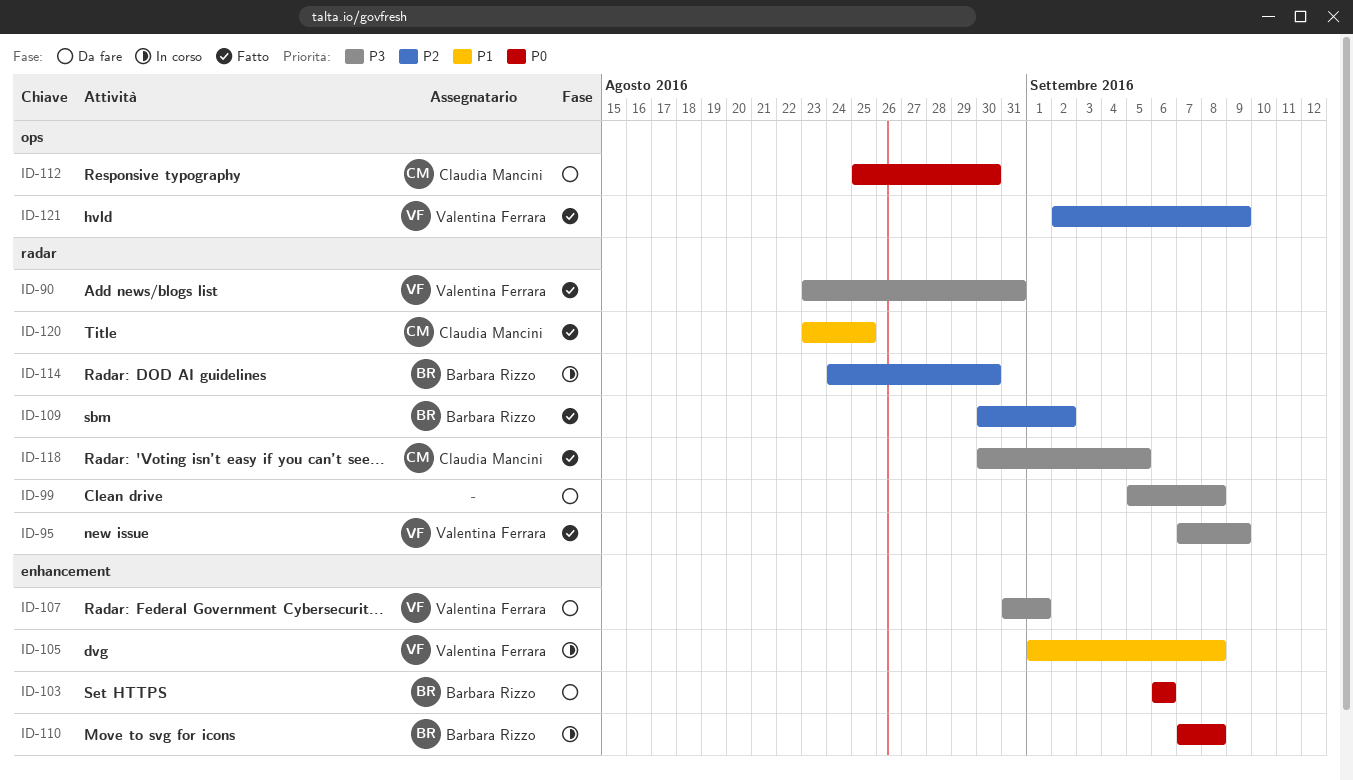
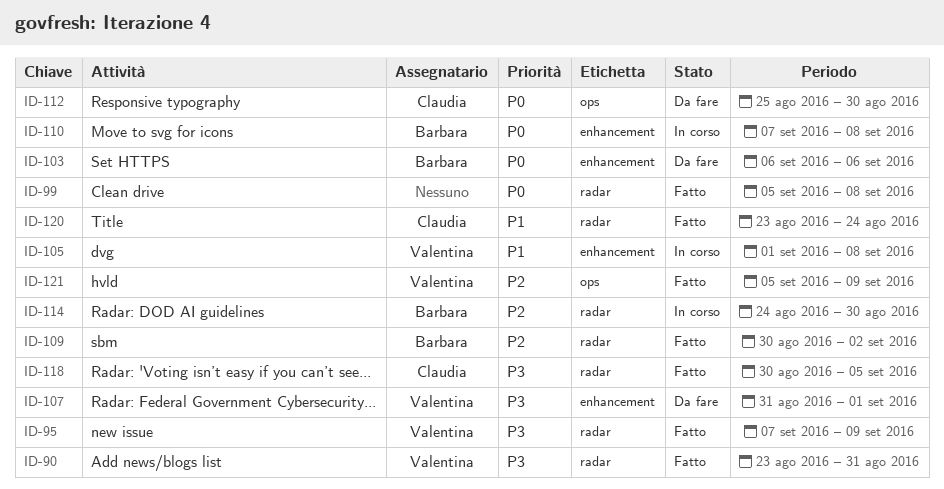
ID-99, status: Da fare -> Fatto
ID-99, priority: P3 -> P0
ID-120, due: Aug 25 -> Aug 24
ID-121, start: Sep 2 -> Sep 5

